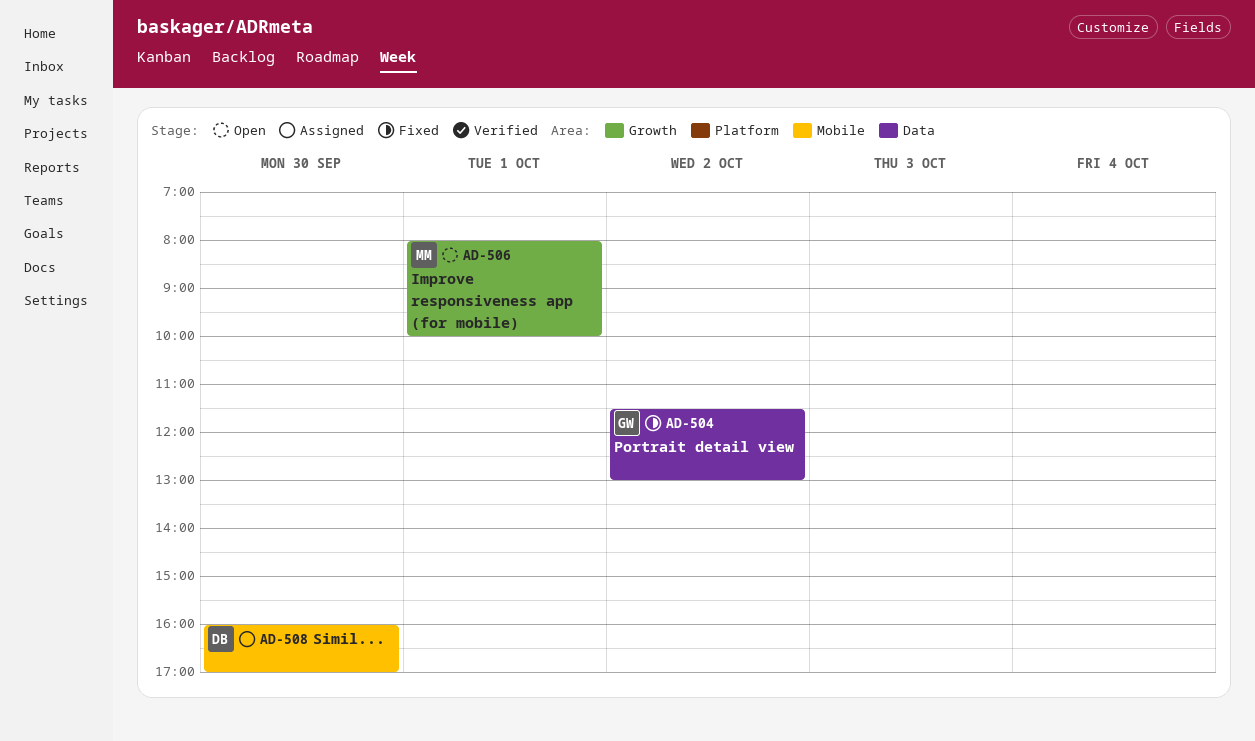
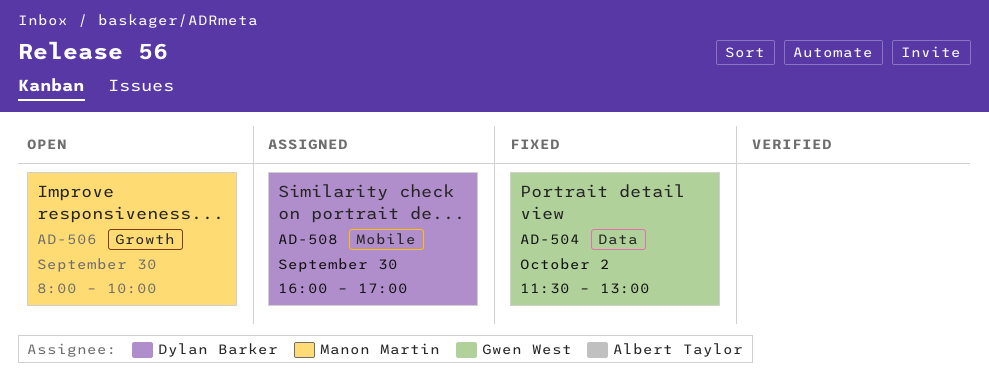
AD-506, day: Oct 1 -> Sep 30

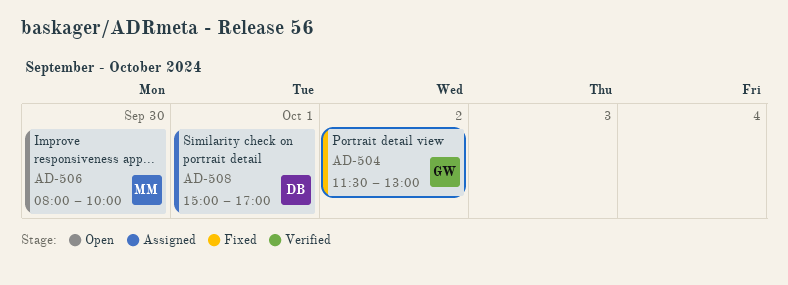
AD-508, day: Sep 30 -> Oct 1
AD-508, begins: 16:00 -> 15:00

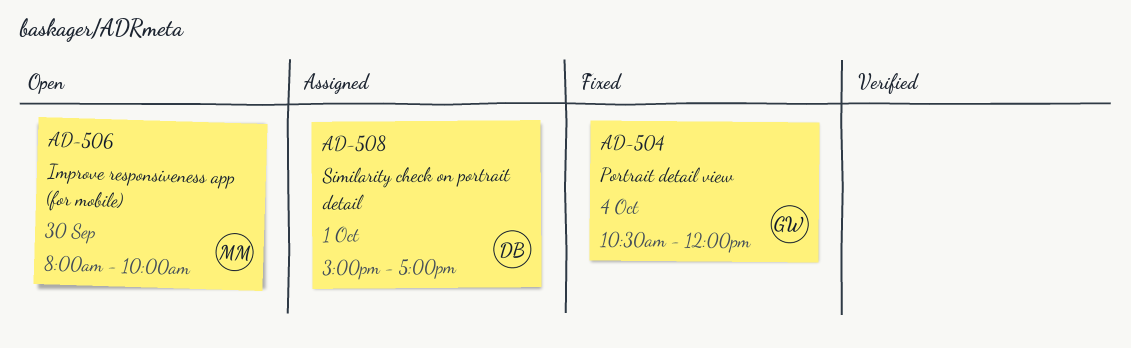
AD-504, day: Oct 2 -> Oct 4
AD-504, begins: 11:30 -> 10:30
AD-504, ends: 13:00 -> 12:00

